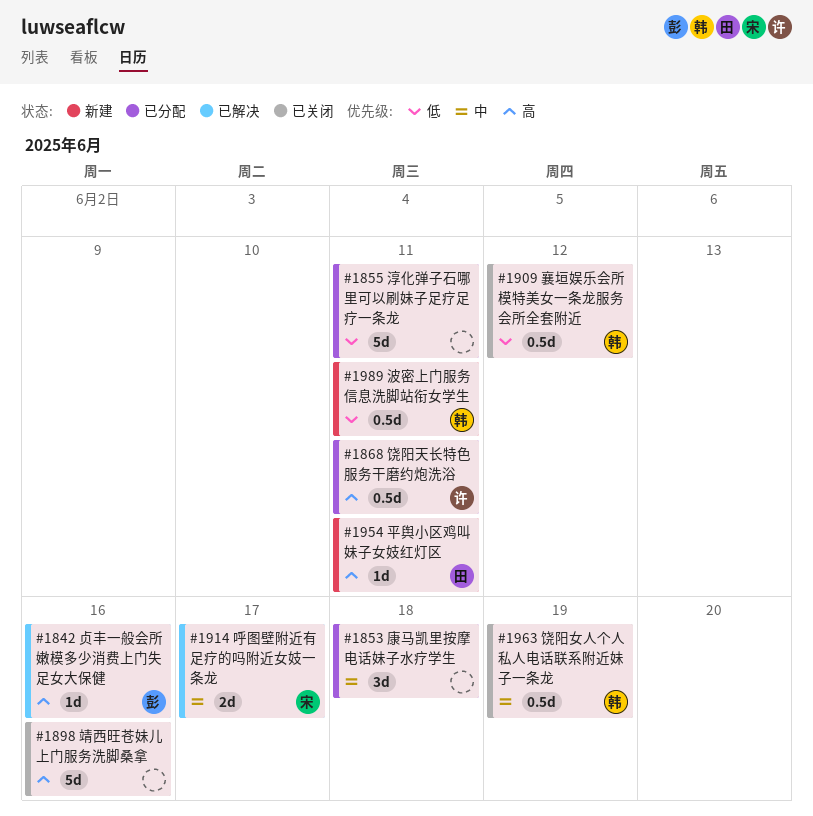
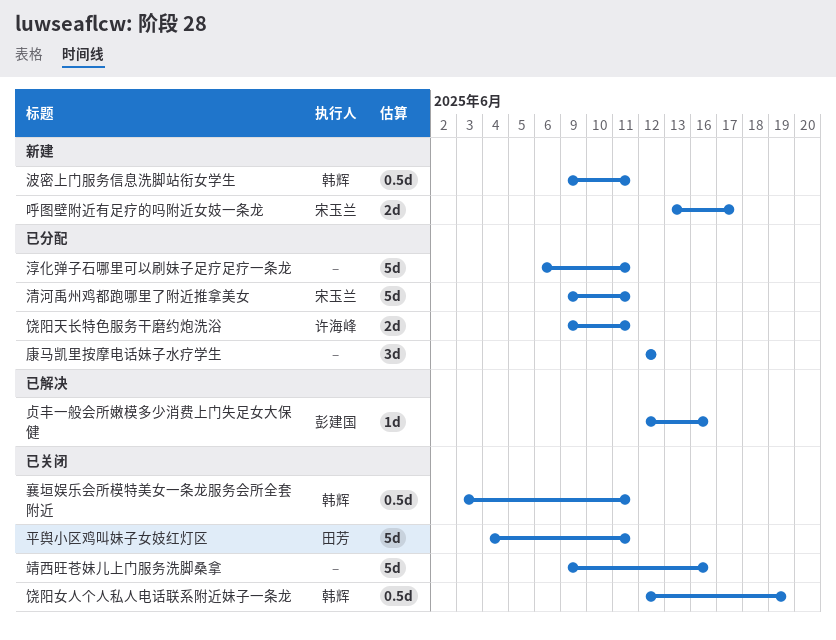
呼图壁附近有足疗的吗附近女妓一条龙, status: 已解决 -> 新建
平舆小区鸡叫妹子女妓红灯区, status: 新建 -> 已关闭
平舆小区鸡叫妹子女妓红灯区, estimate: 1d -> 5d
康马凯里按摩电话妹子水疗学生, due: Jun 18 -> Jun 12
清河禹州鸡都跑哪里了附近推拿美女: none -> present
襄垣娱乐会所模特美女一条龙服务会所全套附近, due: Jun 12 -> Jun 11
饶阳天长特色服务干磨约炮洗浴, estimate: 0.5d -> 2d

